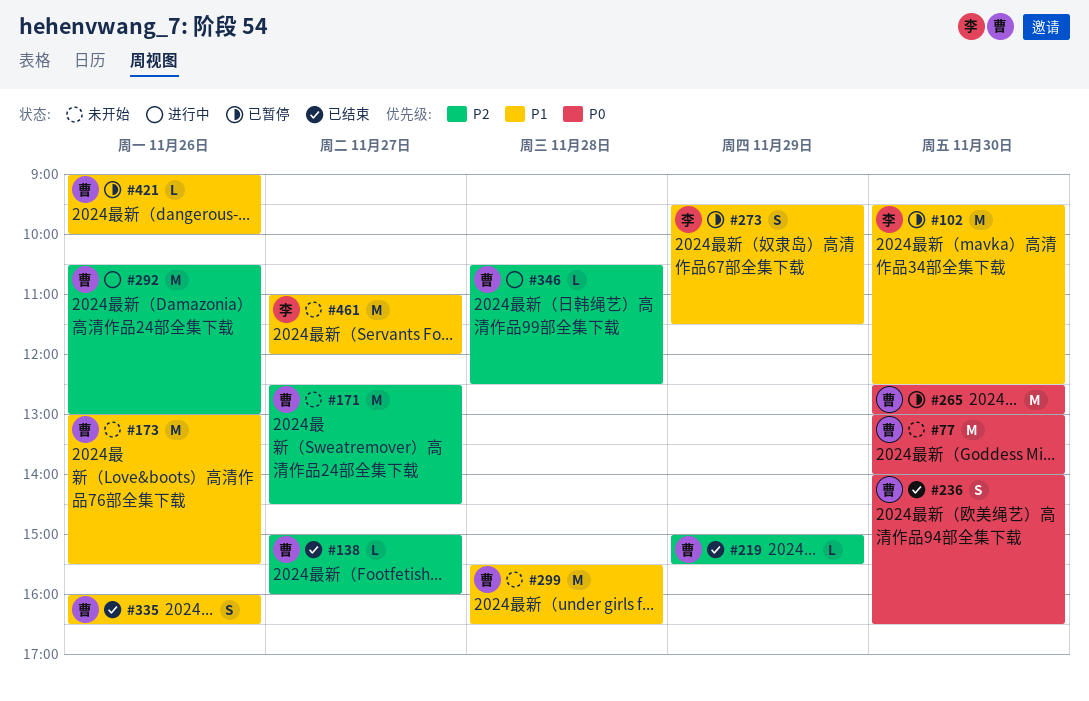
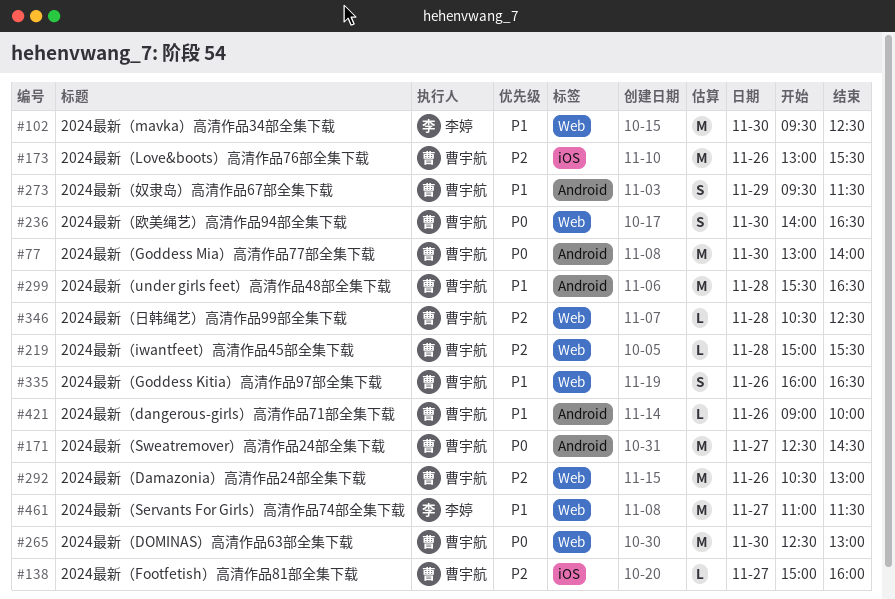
#171, priority: P2 -> P0
#173, priority: P1 -> P2
#219, day: Nov 29 -> Nov 28
#273, owner: 李婷 -> 曹宇航
#461, ends: 12:00 -> 11:30

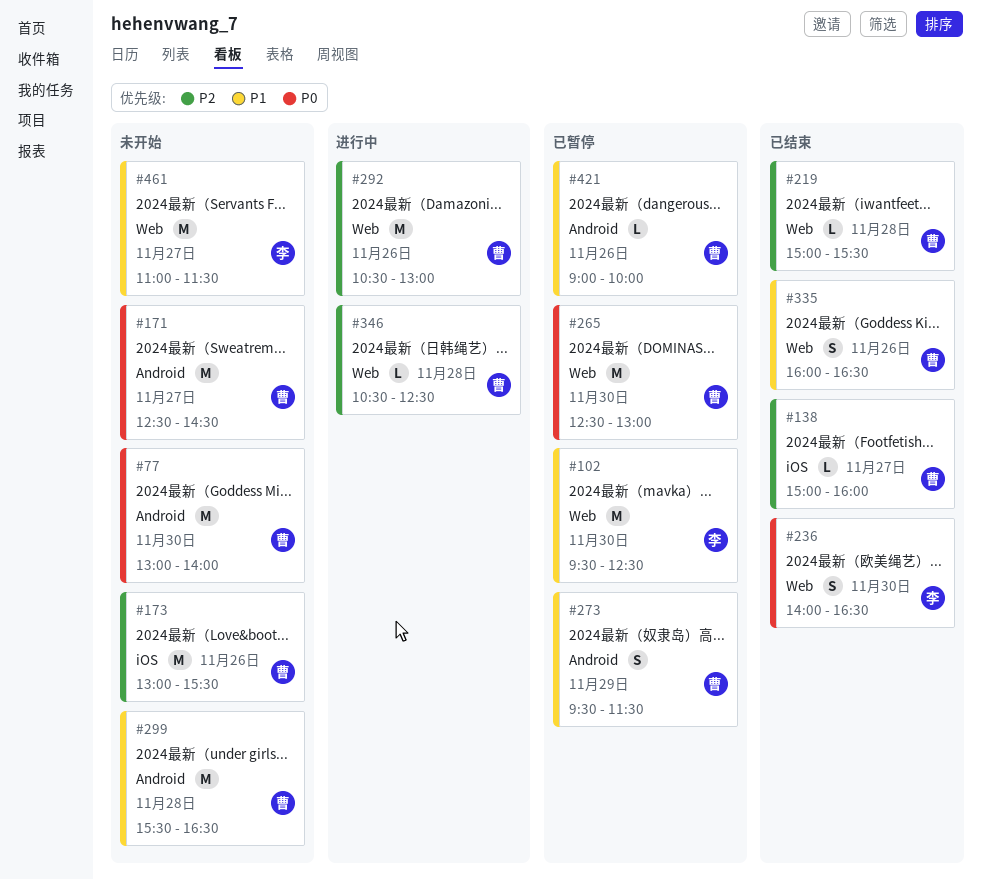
#236, owner: 曹宇航 -> 李婷

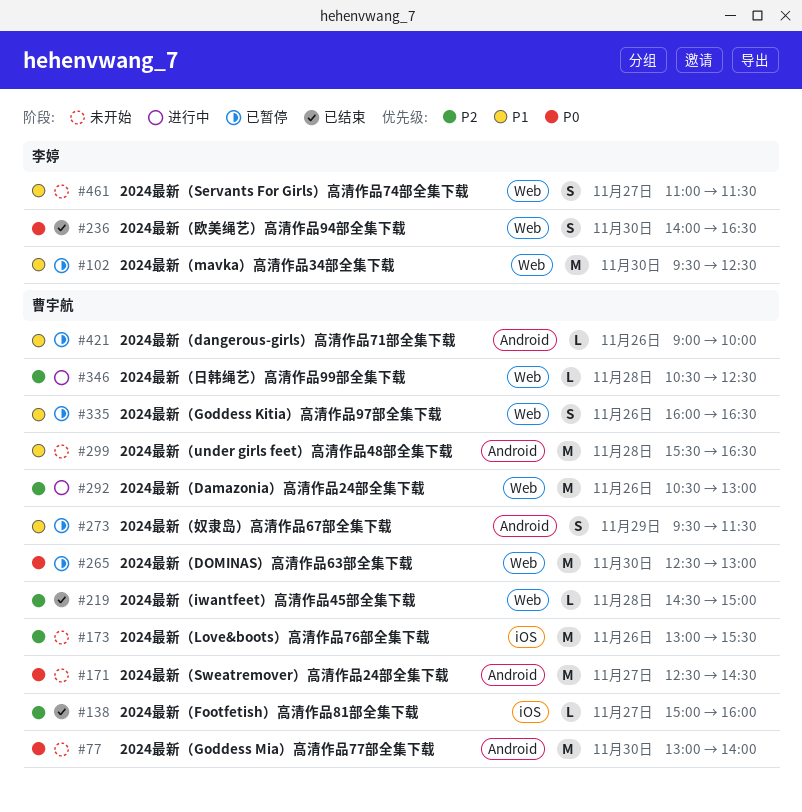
#219, begins: 15:00 -> 14:30
#219, ends: 15:30 -> 15:00
#335, status: 已结束 -> 已暂停
#461, estimate: M -> S

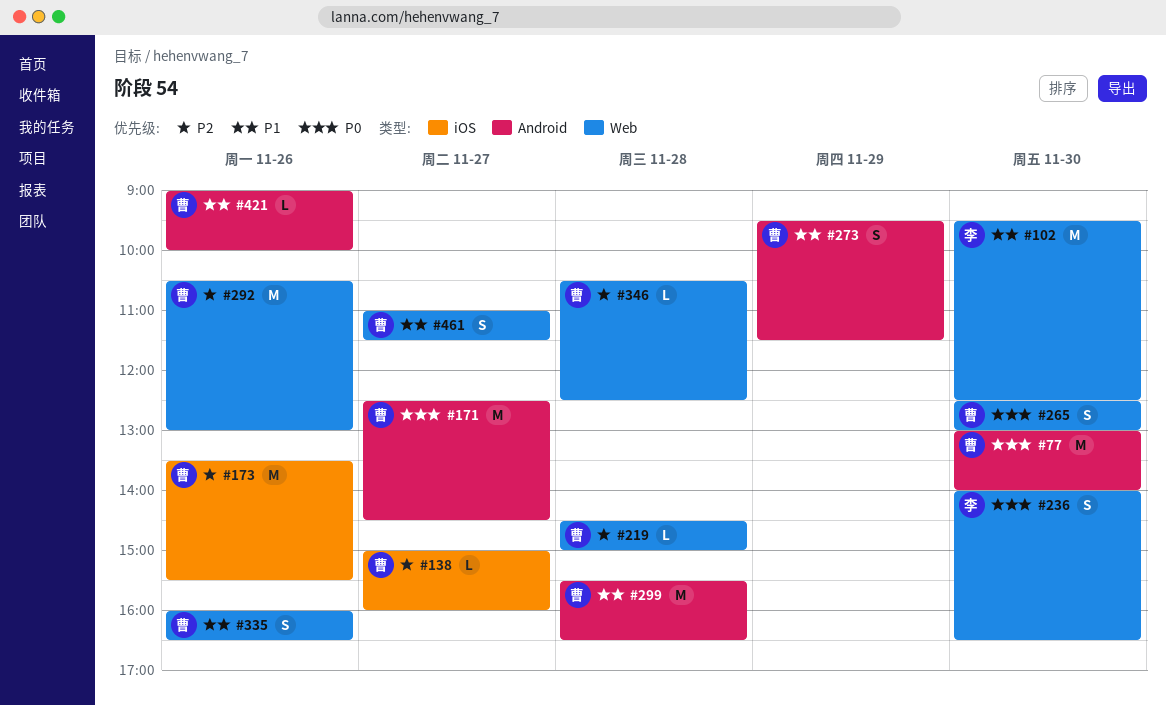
#173, begins: 13:00 -> 13:30
#265, estimate: M -> S
#461, owner: 李婷 -> 曹宇航

